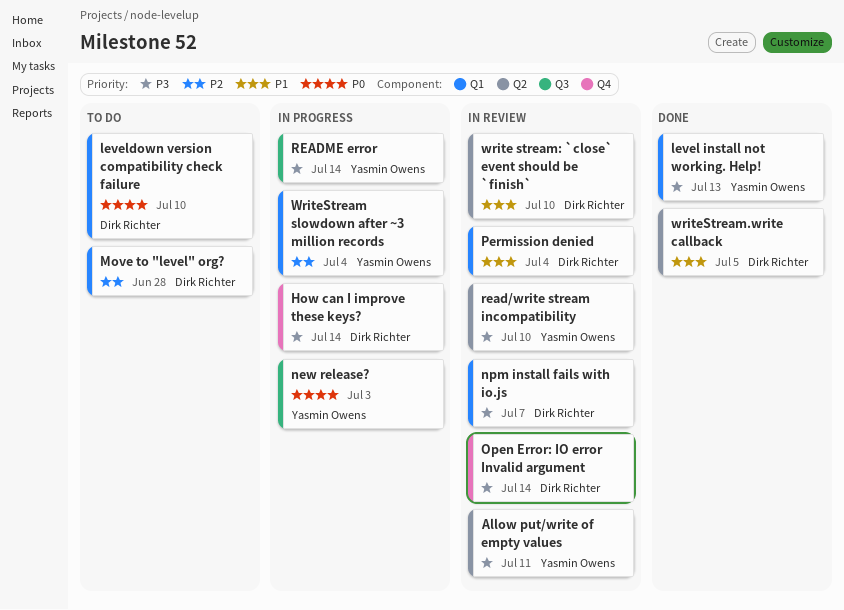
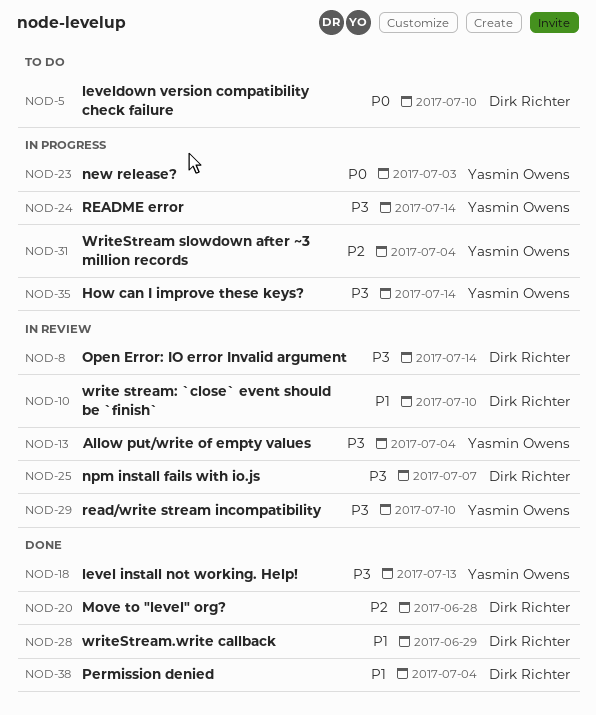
Allow put/write of empty values, due: Jul 11 -> Jul 4
How can I improve these keys?, owner: Dirk Richter -> Yasmin Owens
Move to "level" org?, status: To do -> Done
Permission denied, status: In review -> Done
writeStream.write callback, due: Jul 5 -> Jun 29

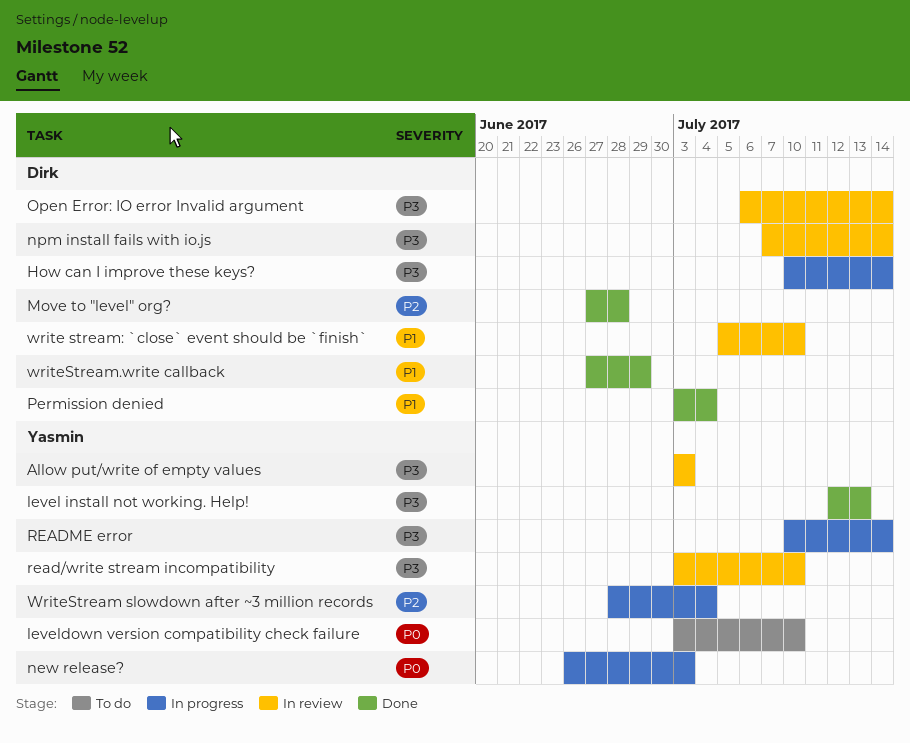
Allow put/write of empty values, due: Jul 4 -> Jul 3
How can I improve these keys?, owner: Yasmin Owens -> Dirk Richter
leveldown version compatibility check failure, owner: Dirk Richter -> Yasmin Owens
npm install fails with io.js, due: Jul 7 -> Jul 14

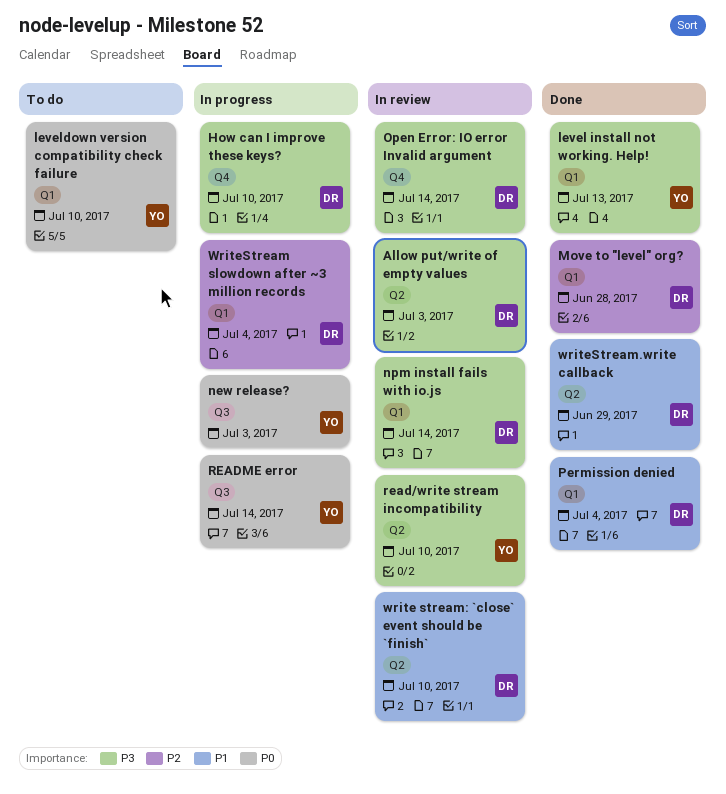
Allow put/write of empty values, owner: Yasmin -> Dirk
How can I improve these keys?, due: Jul 14 -> Jul 10
README error, priority: P3 -> P0
WriteStream slowdown after ~3 million records, owner: Yasmin -> Dirk

